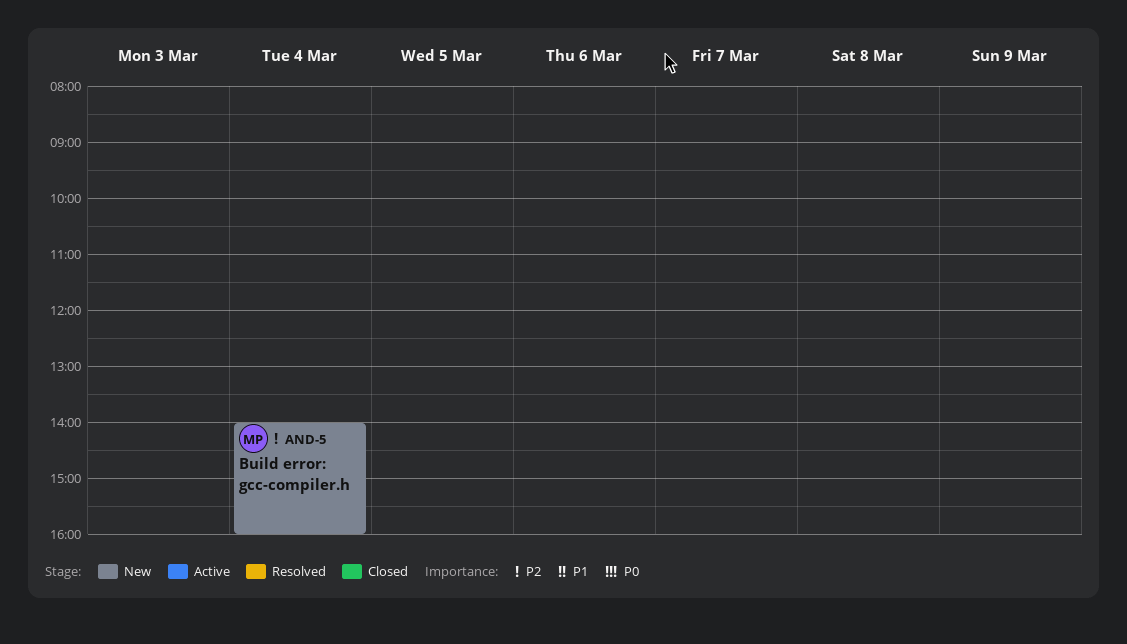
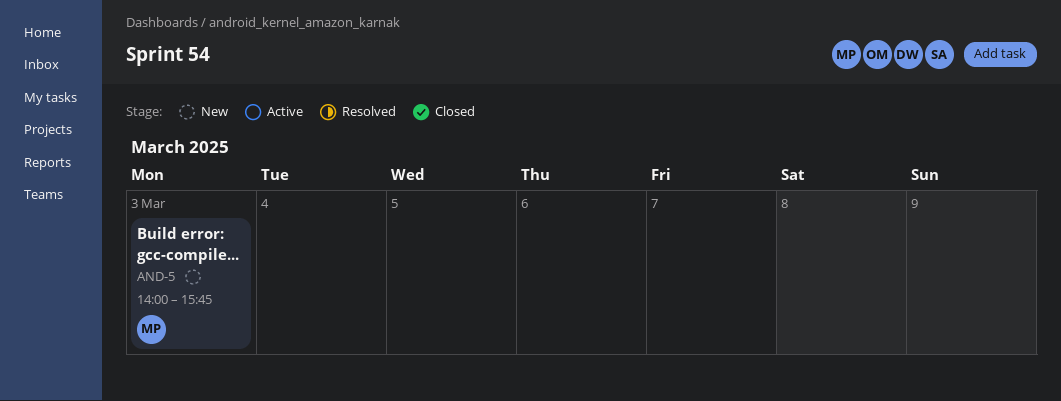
AND-5, day: Mar 4 -> Mar 3
AND-5, ends: 16:00 -> 15:45

